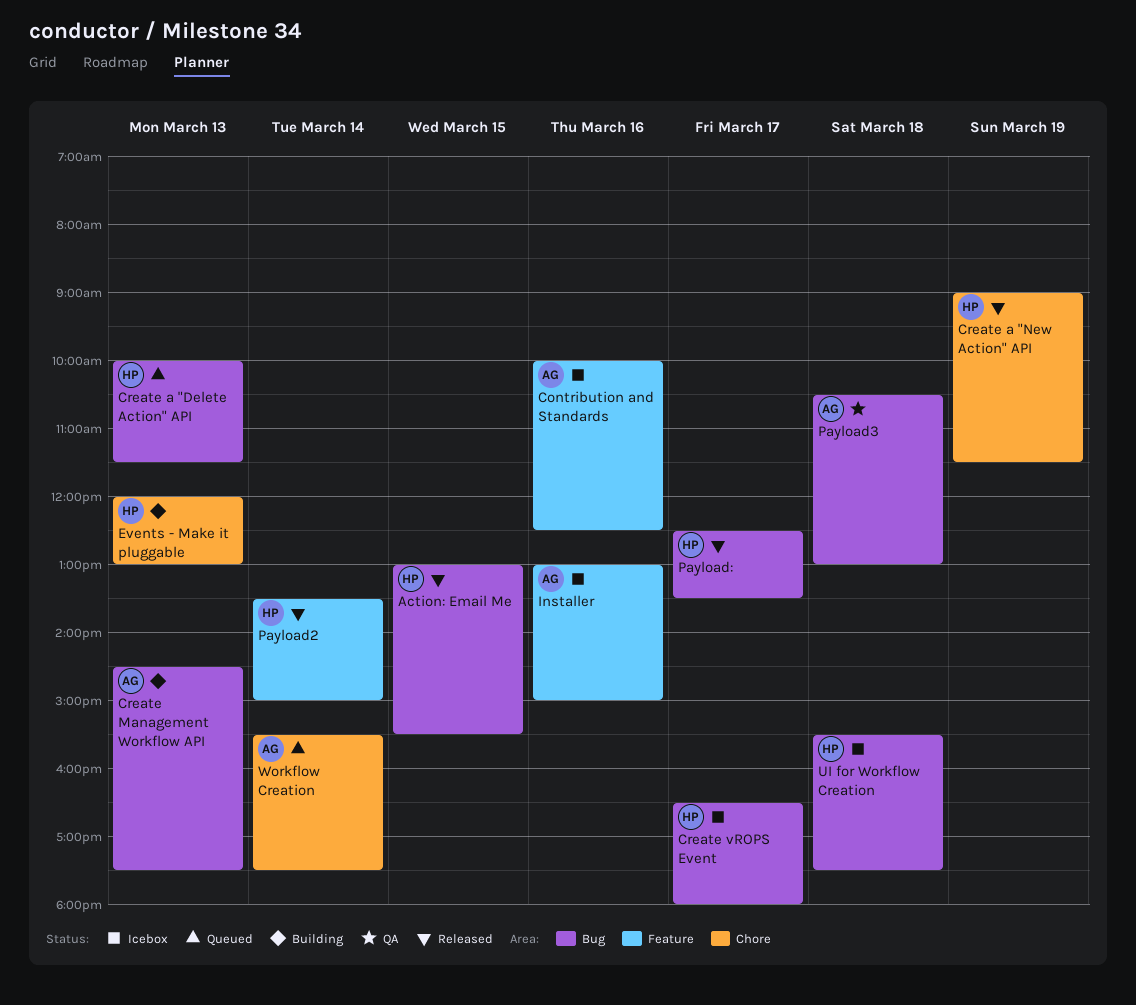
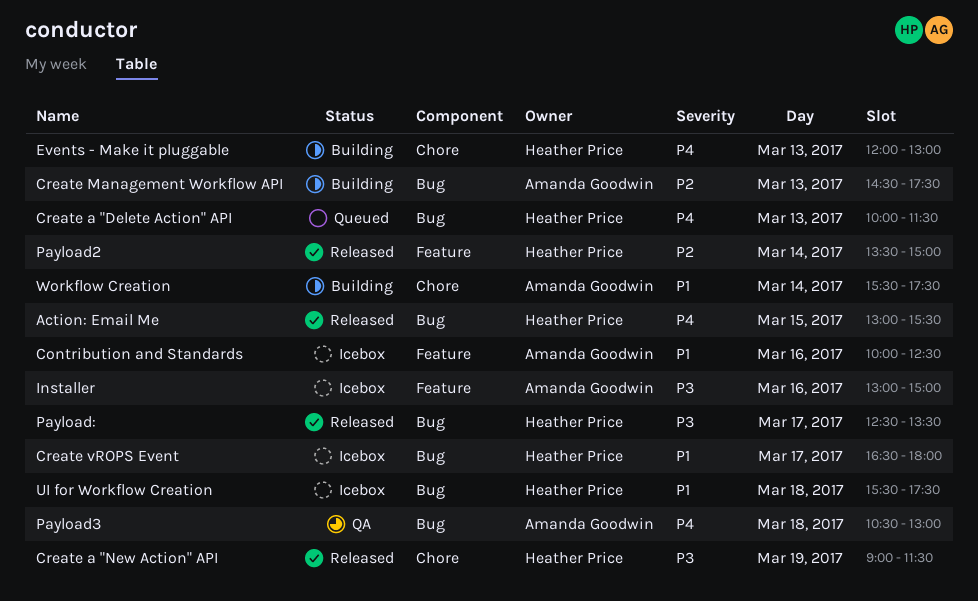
Workflow Creation, status: Queued -> Building

